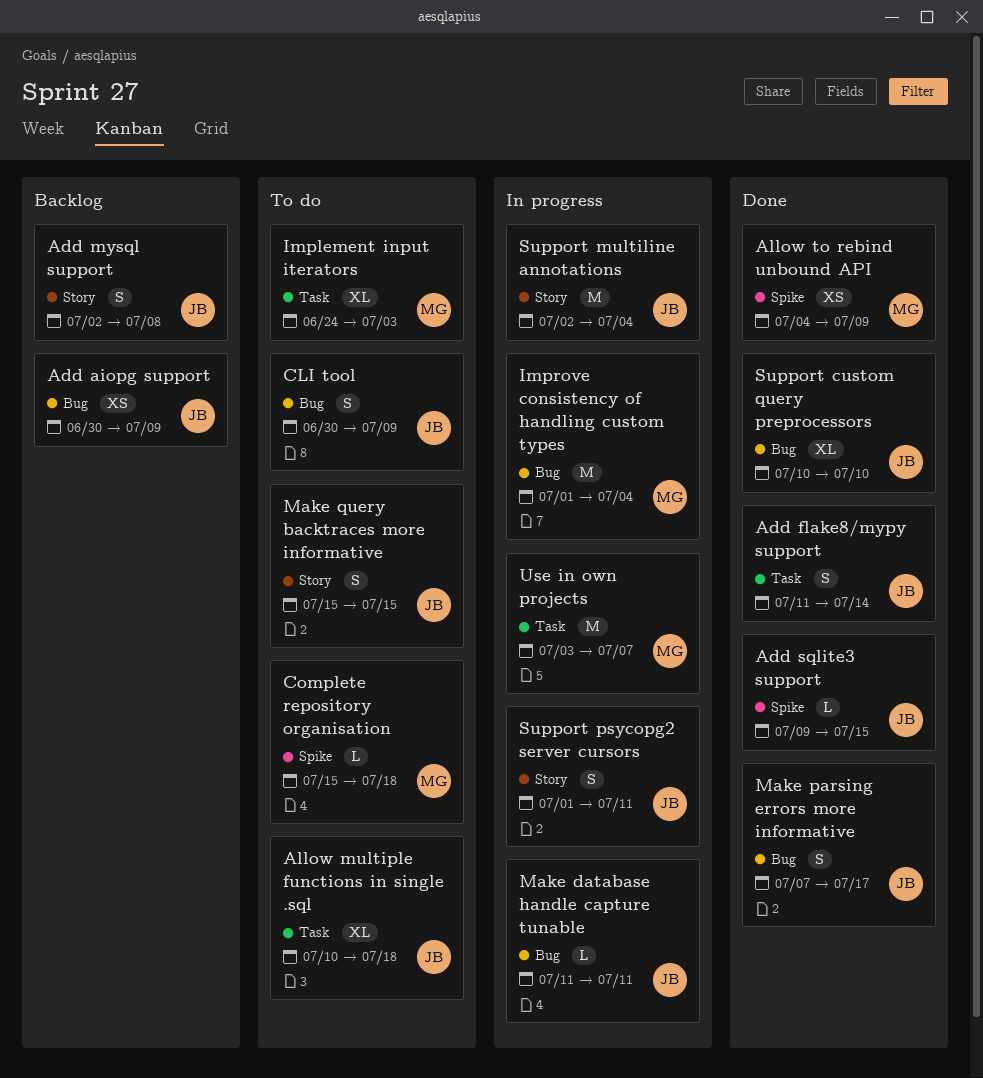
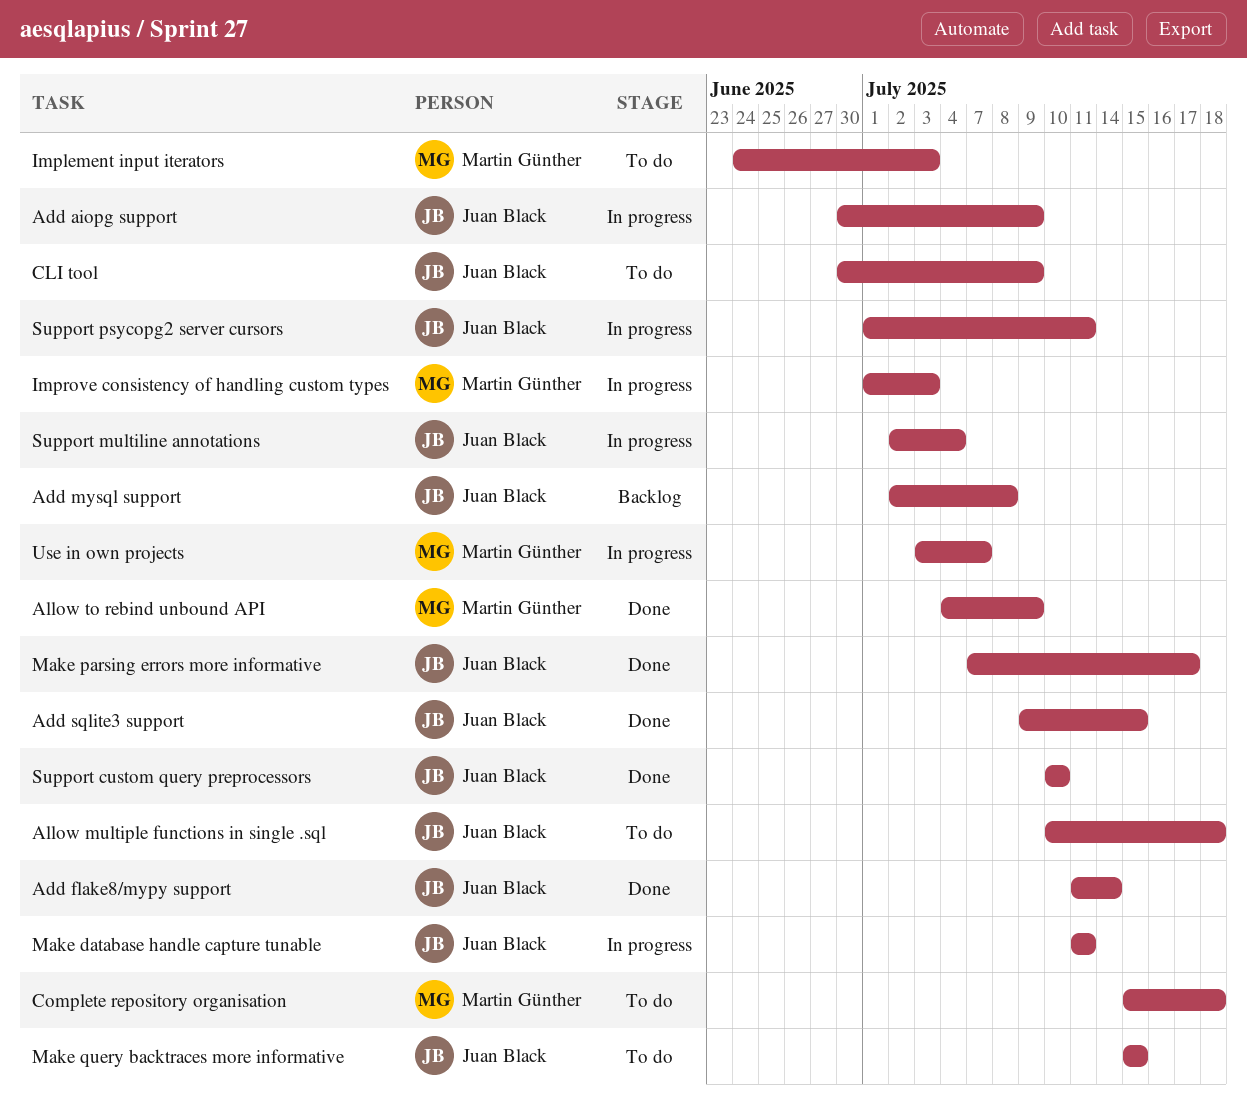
Add aiopg support, status: Backlog -> In progress
Improve consistency of handling custom types, due: Jul 4 -> Jul 3

